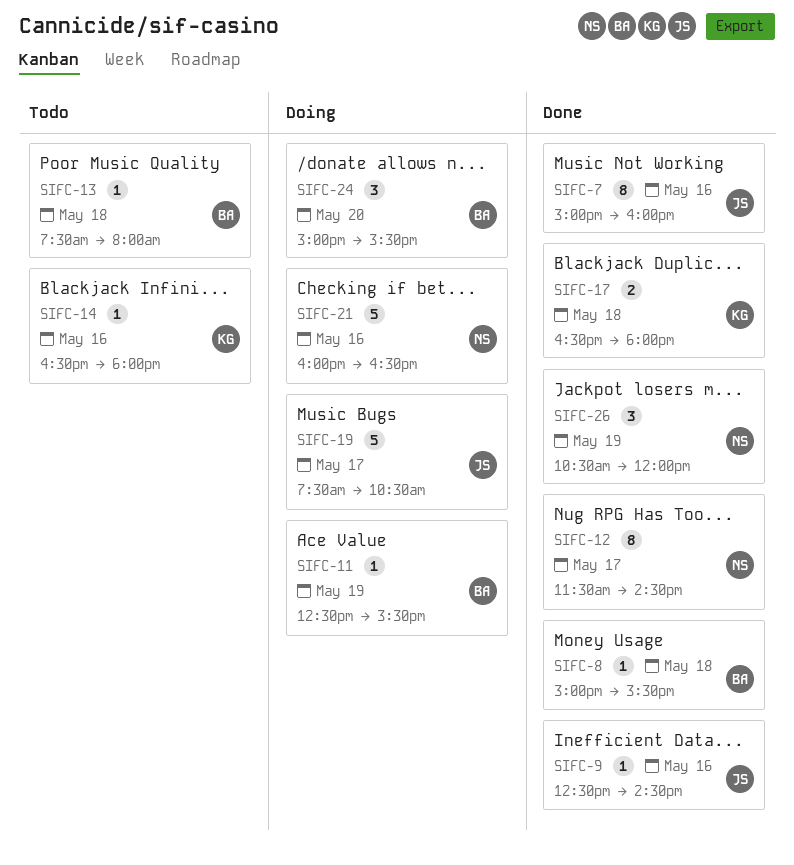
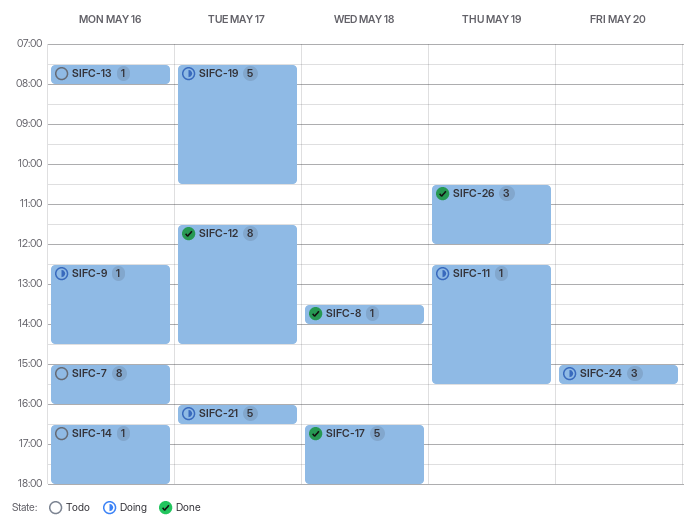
SIFC-7, status: Done -> Todo
SIFC-8, begins: 15:00 -> 13:30
SIFC-8, ends: 15:30 -> 14:00
SIFC-9, status: Done -> Doing
SIFC-13, day: May 18 -> May 16
SIFC-17, estimate: 2 -> 5
SIFC-21, day: May 16 -> May 17

